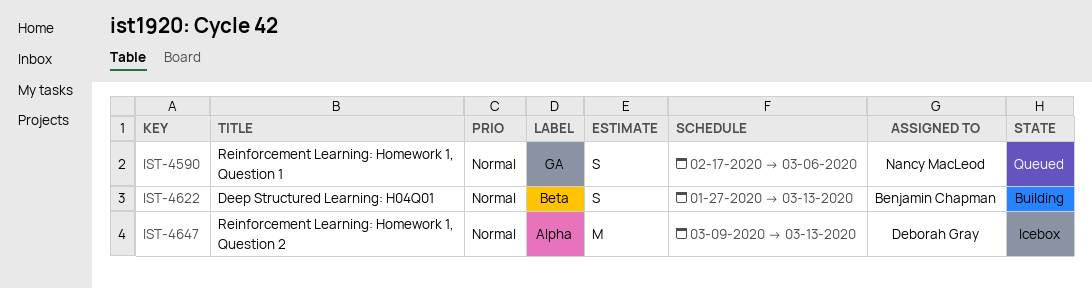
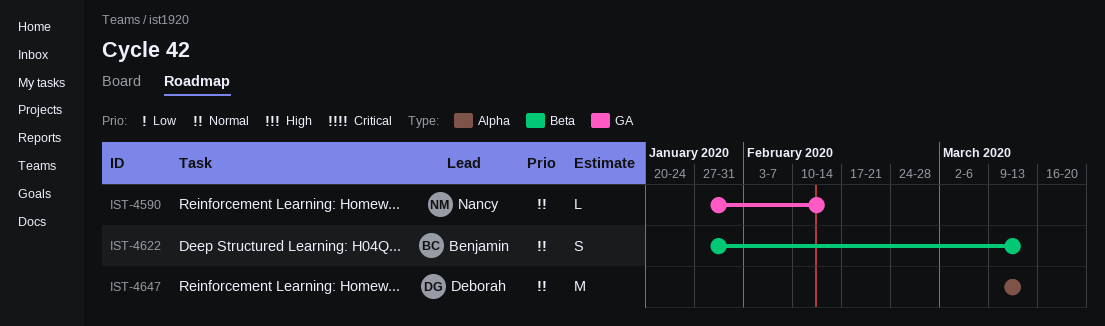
IST-4590, estimate: S -> L
IST-4590, start: Feb 17 -> Jan 27
IST-4590, due: Mar 6 -> Feb 14

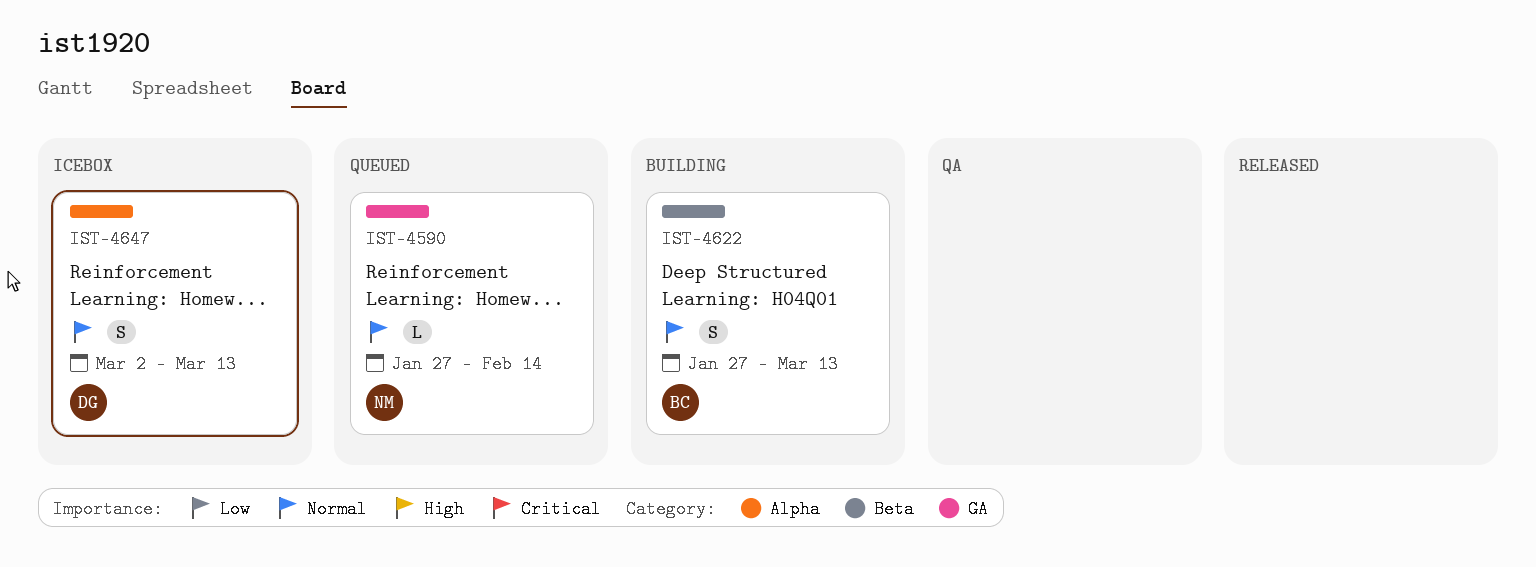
IST-4647, estimate: M -> S
IST-4647, start: Mar 9 -> Mar 2

